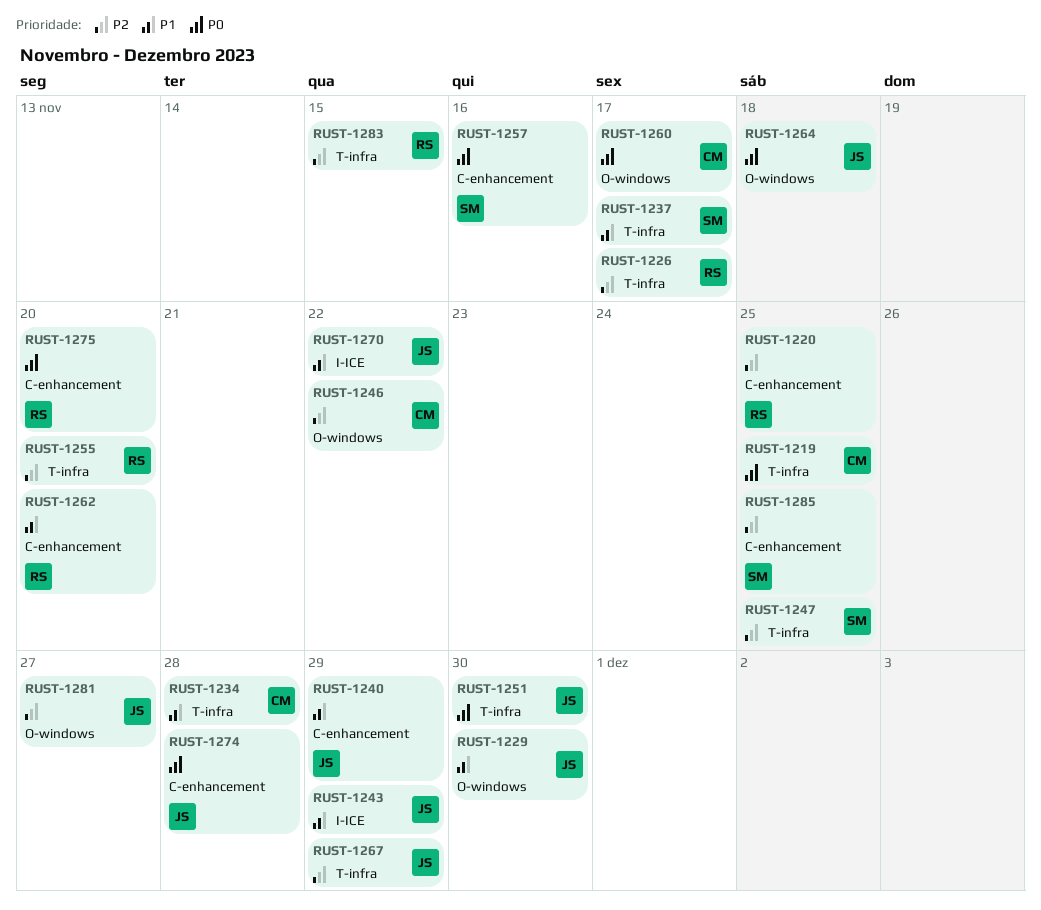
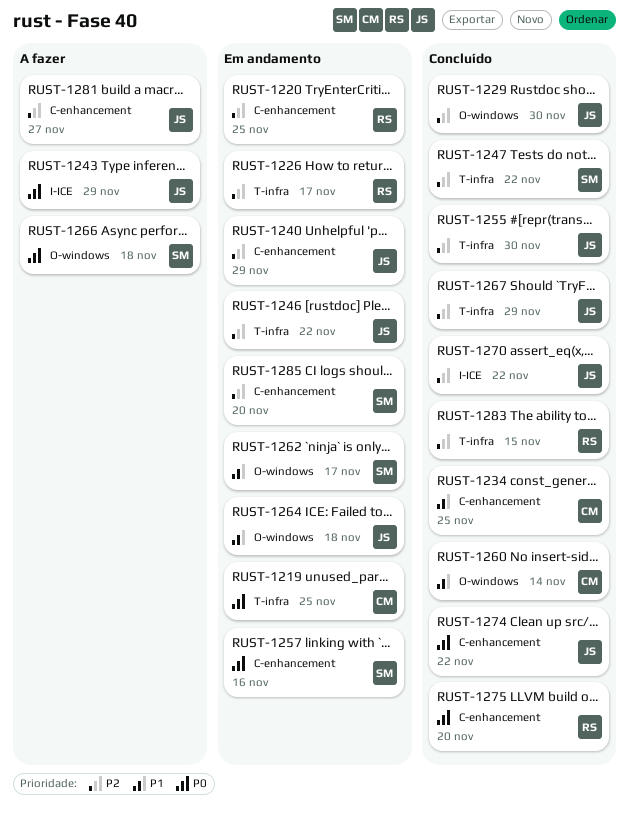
RUST-1229, priority: P1 -> P2
RUST-1234, label: T-infra -> C-enhancement
RUST-1234, due: Nov 28 -> Nov 25
RUST-1237: present -> none
RUST-1240, priority: P1 -> P2
RUST-1243, priority: P1 -> P0
RUST-1246, owner: CM -> JS
RUST-1246, label: O-windows -> T-infra
RUST-1247, due: Nov 25 -> Nov 22
RUST-1251: present -> none
RUST-1255, owner: RS -> JS
RUST-1255, due: Nov 20 -> Nov 30
RUST-1260, priority: P0 -> P1
RUST-1260, due: Nov 17 -> Nov 14
RUST-1262, owner: RS -> SM
RUST-1262, label: C-enhancement -> O-windows
RUST-1262, due: Nov 20 -> Nov 17
RUST-1264, priority: P0 -> P1
RUST-1266: none -> present
RUST-1270, priority: P1 -> P2
RUST-1274, due: Nov 28 -> Nov 22
RUST-1281, label: O-windows -> C-enhancement
RUST-1285, due: Nov 25 -> Nov 20

